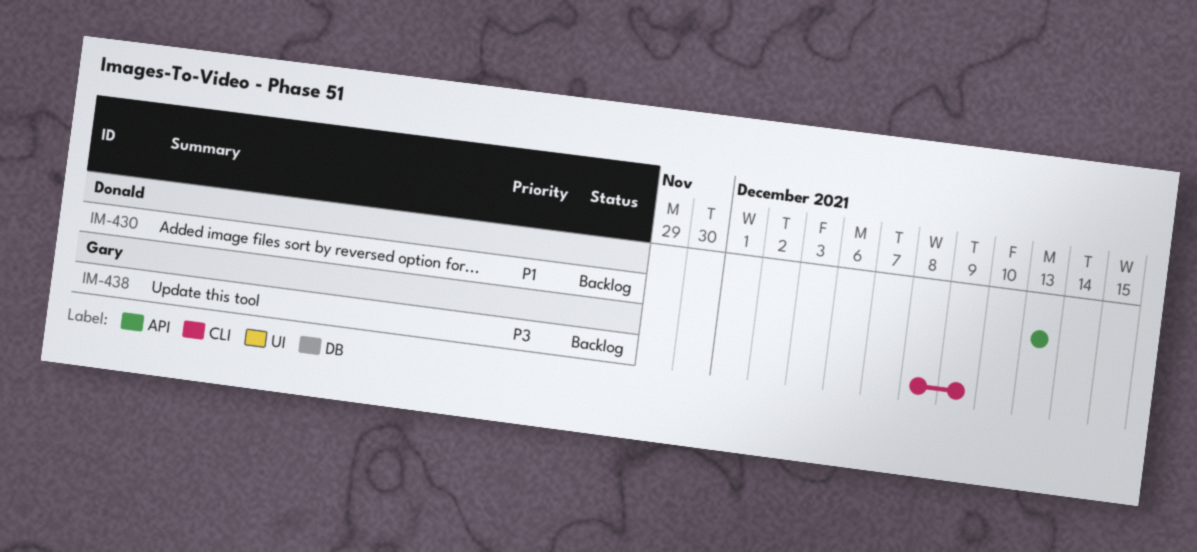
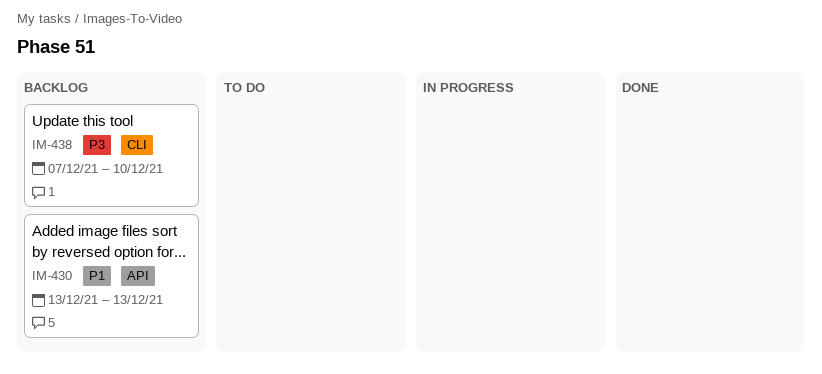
IM-438, start: Dec 8 -> Dec 7
IM-438, due: Dec 9 -> Dec 10

